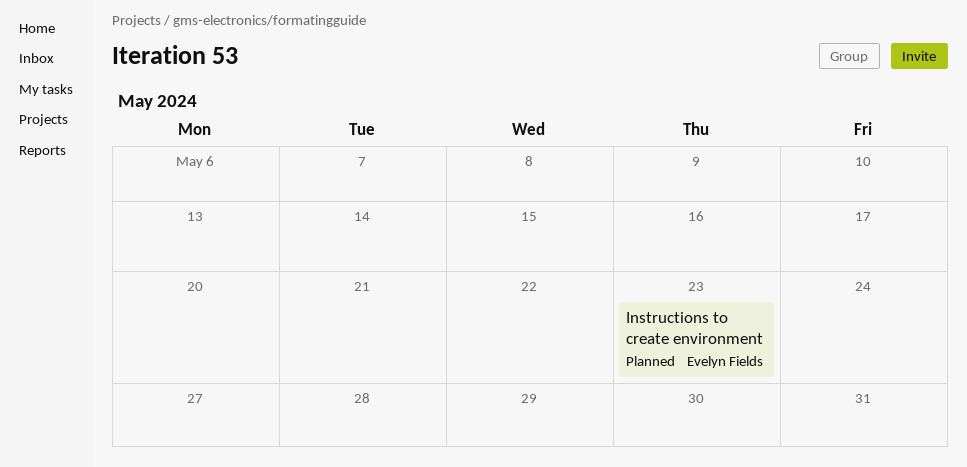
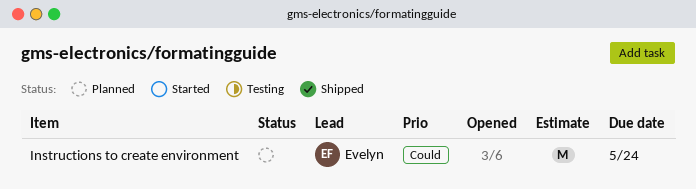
Instructions to create environment, due: May 23 -> May 24

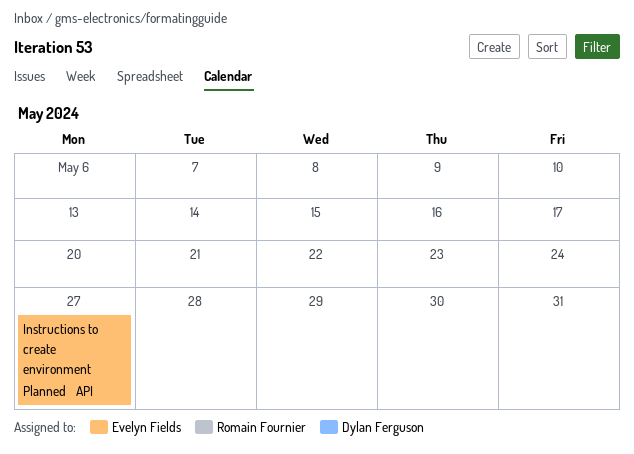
Instructions to create environment, due: May 24 -> May 27

